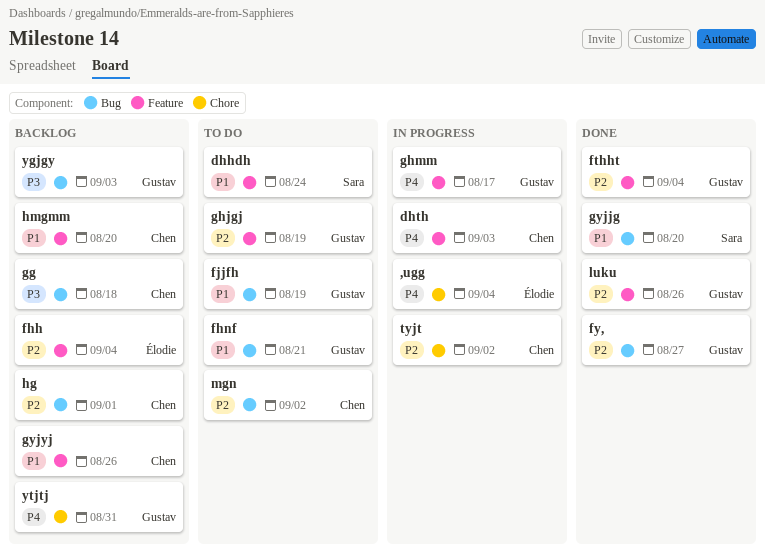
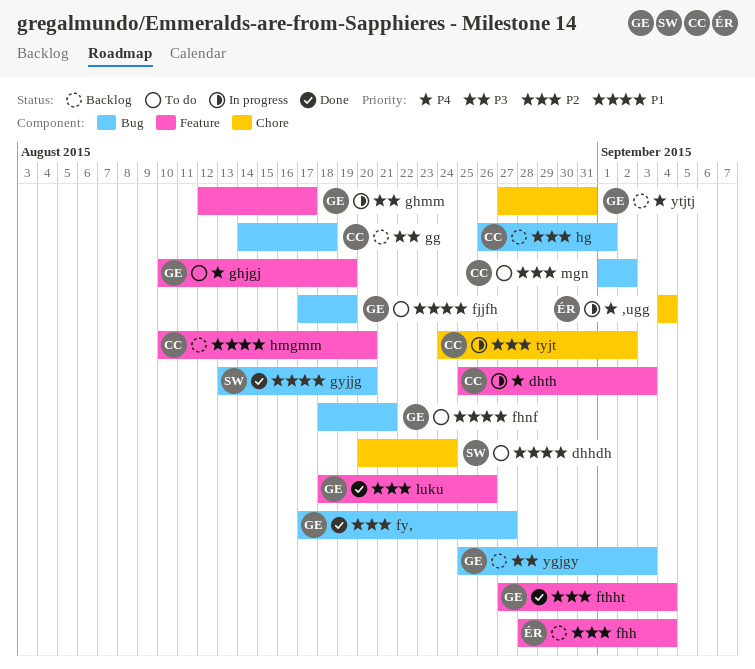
dhhdh, label: Feature -> Chore
ghjgj, priority: P2 -> P4
ghmm, priority: P4 -> P3
gyjyj: present -> none

